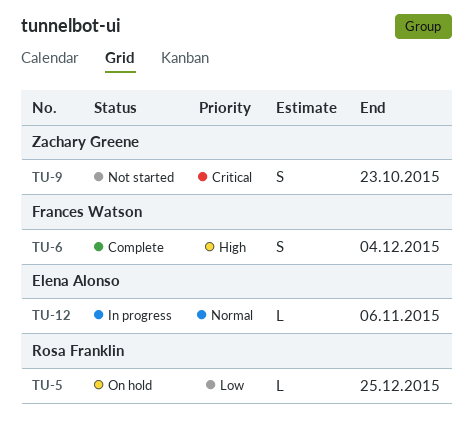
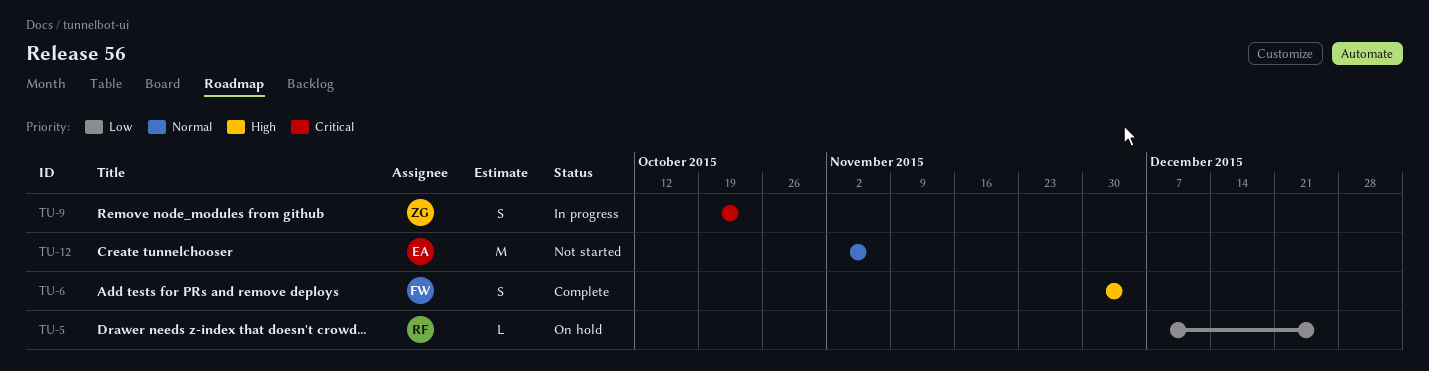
TU-9, status: Not started -> In progress
TU-12, status: In progress -> Not started
TU-12, estimate: L -> M

